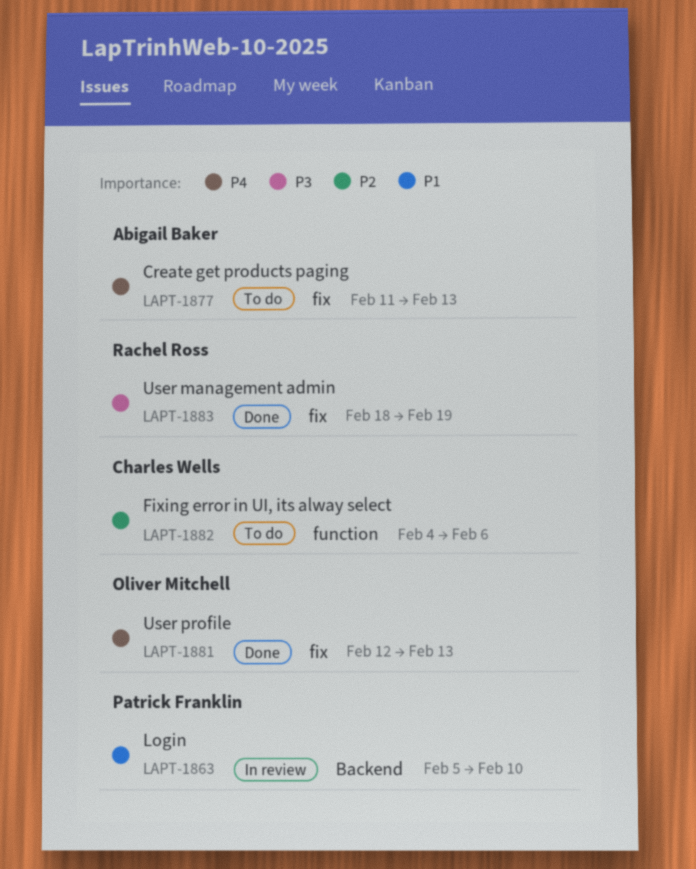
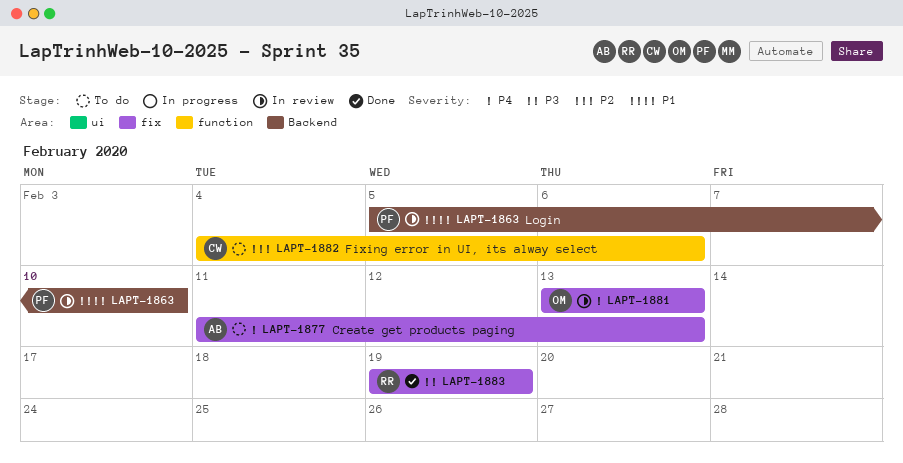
LAPT-1881, status: Done -> In review
LAPT-1881, start: Feb 12 -> Feb 13
LAPT-1883, start: Feb 18 -> Feb 19

